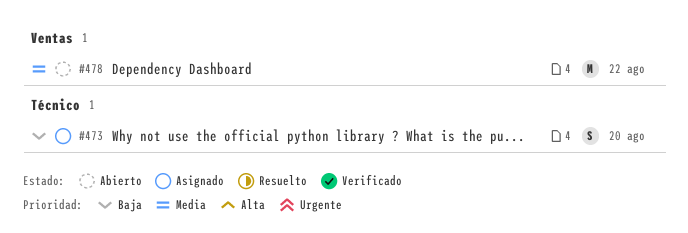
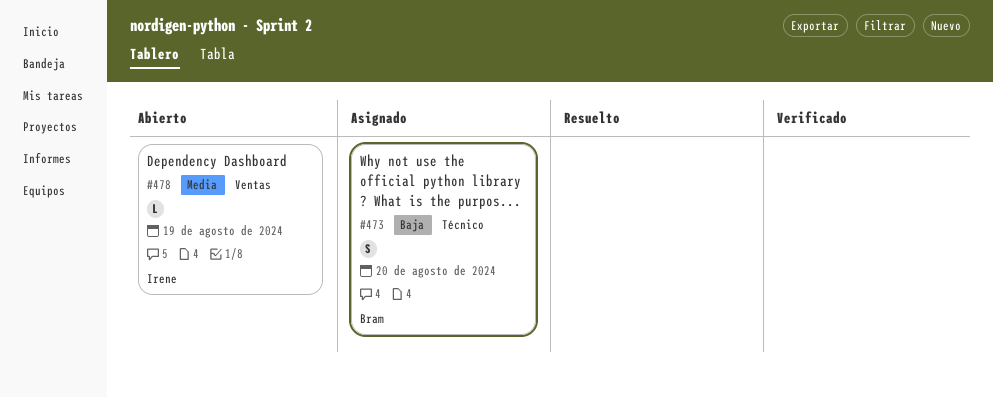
#478, estimate: M -> L
#478, due: Aug 22 -> Aug 19

